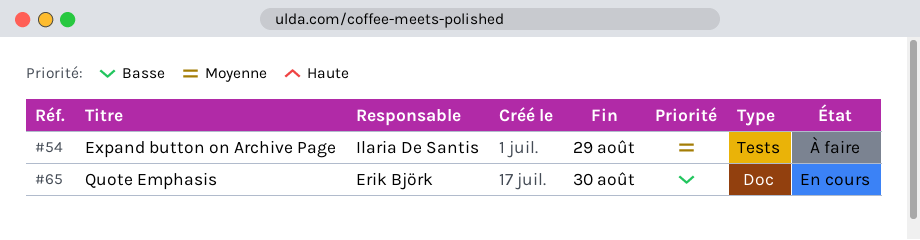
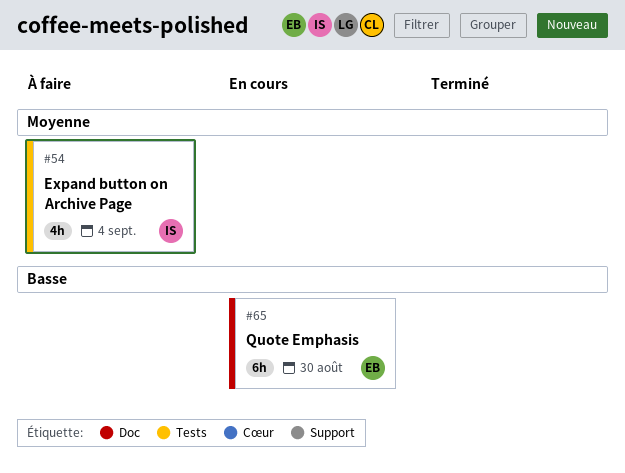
#54, due: Aug 29 -> Sep 4

